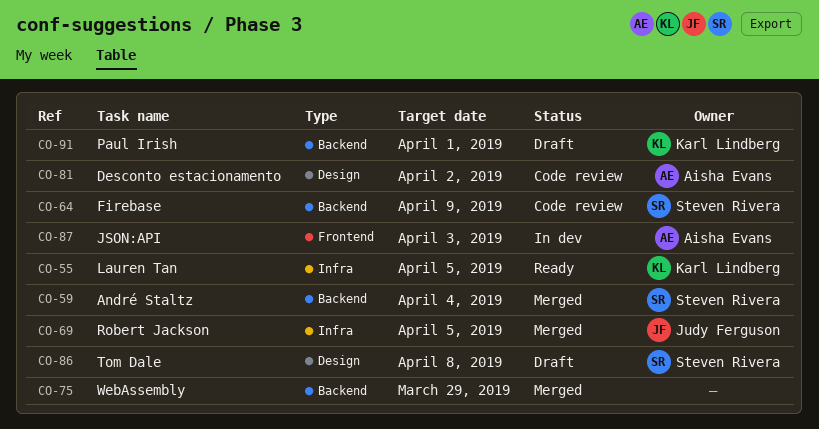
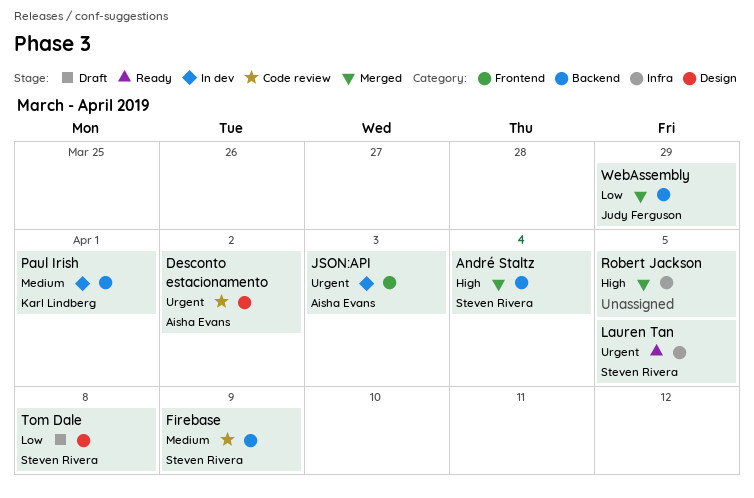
Lauren Tan, owner: Karl Lindberg -> Steven Rivera
Paul Irish, status: Draft -> In dev
Robert Jackson, owner: Judy Ferguson -> none
WebAssembly, owner: none -> Judy Ferguson

